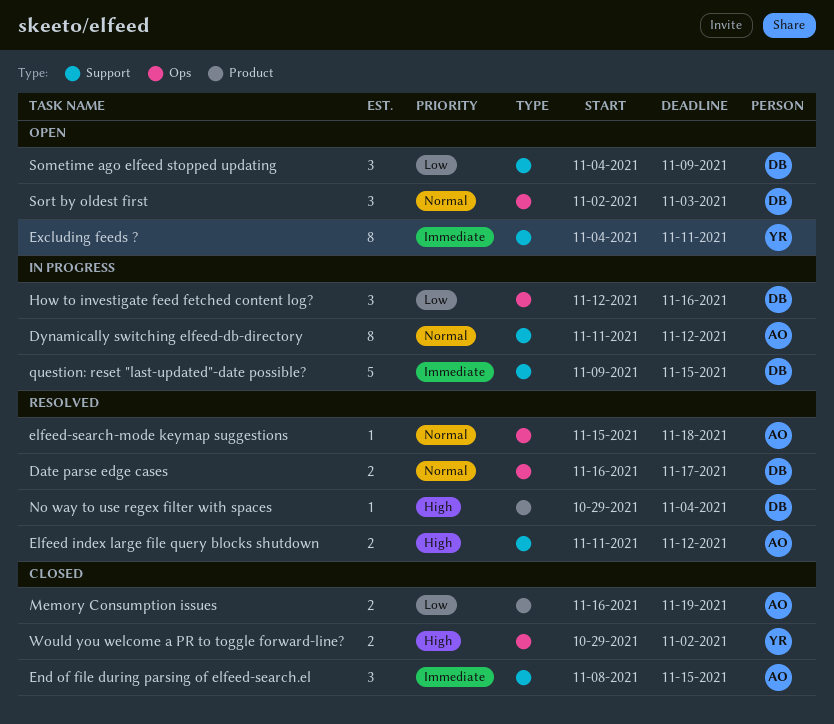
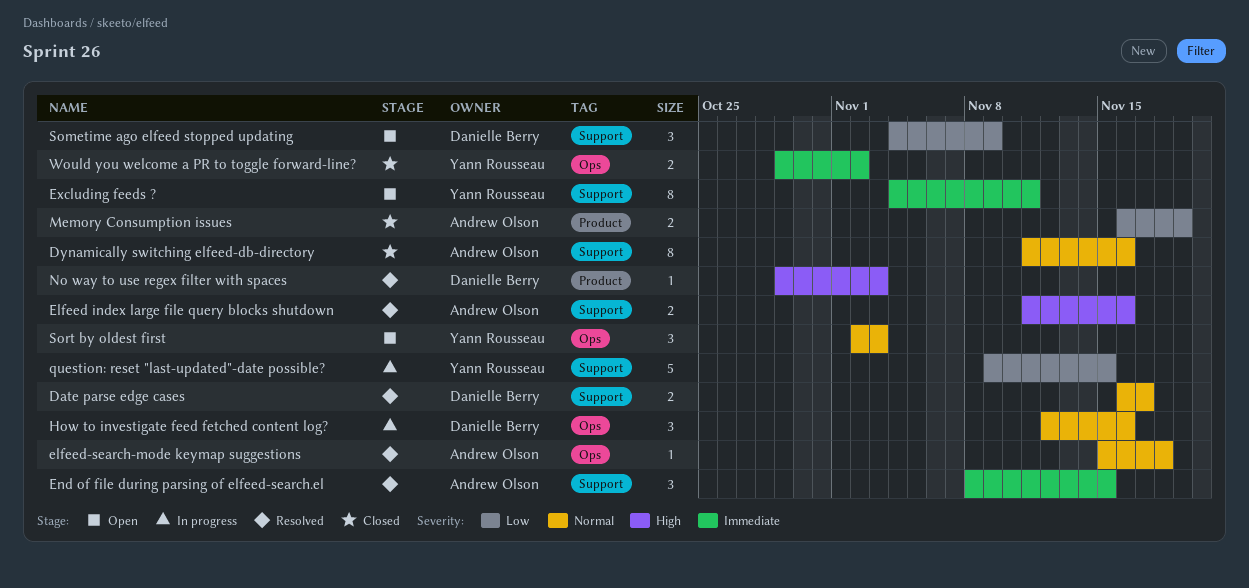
Date parse edge cases, label: Ops -> Support
Dynamically switching elfeed-db-directory, status: In progress -> Closed
Dynamically switching elfeed-db-directory, due: Nov 12 -> Nov 16
Elfeed index large file query blocks shutdown, due: Nov 12 -> Nov 16
End of file during parsing of elfeed-search.el, status: Closed -> Resolved
How to investigate feed fetched content log?, priority: Low -> Normal
No way to use regex filter with spaces, due: Nov 4 -> Nov 3
question: reset "last-updated"-date possible?, owner: Danielle Berry -> Yann Rousseau
question: reset "last-updated"-date possible?, priority: Immediate -> Low
Sort by oldest first, owner: Danielle Berry -> Yann Rousseau
Would you welcome a PR to toggle forward-line?, priority: High -> Immediate

